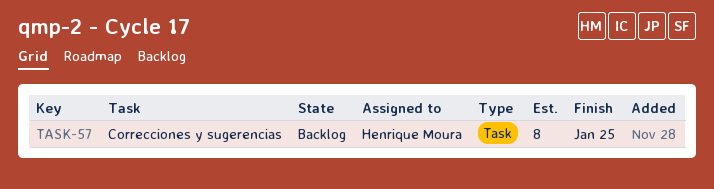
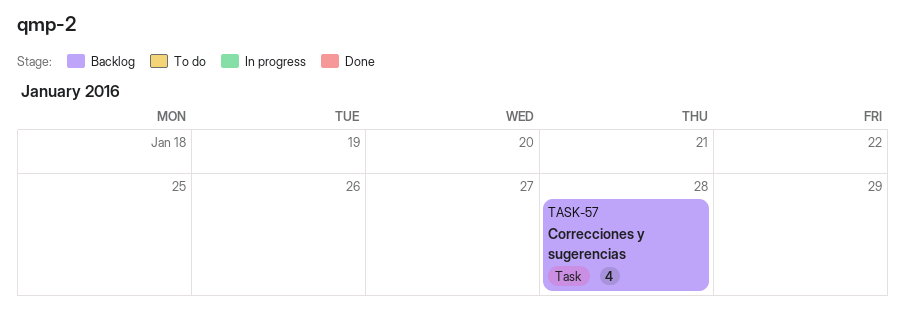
TASK-57, estimate: 8 -> 4
TASK-57, due: Jan 25 -> Jan 28

